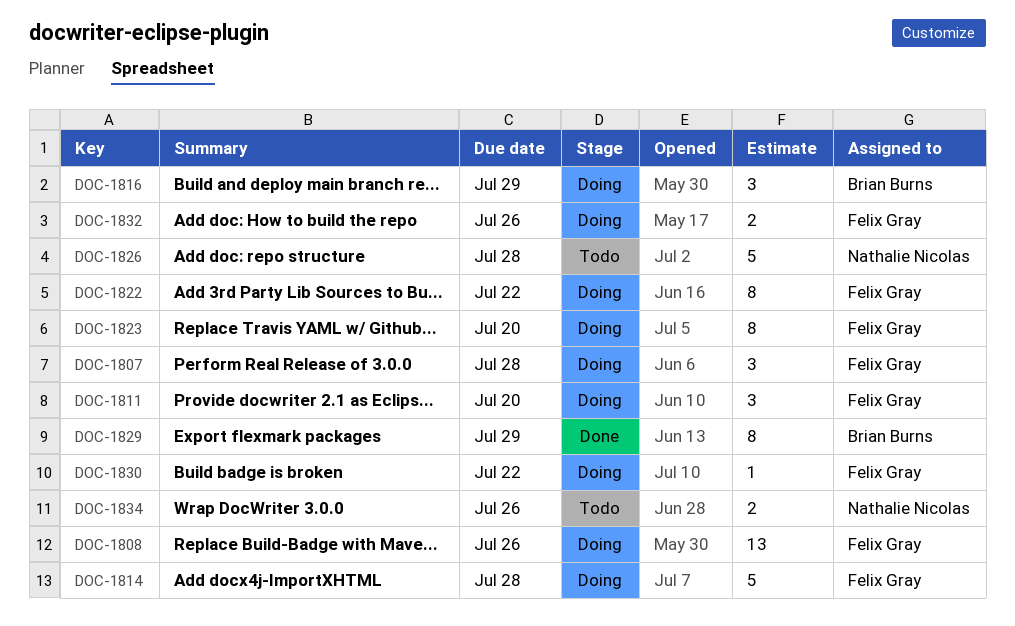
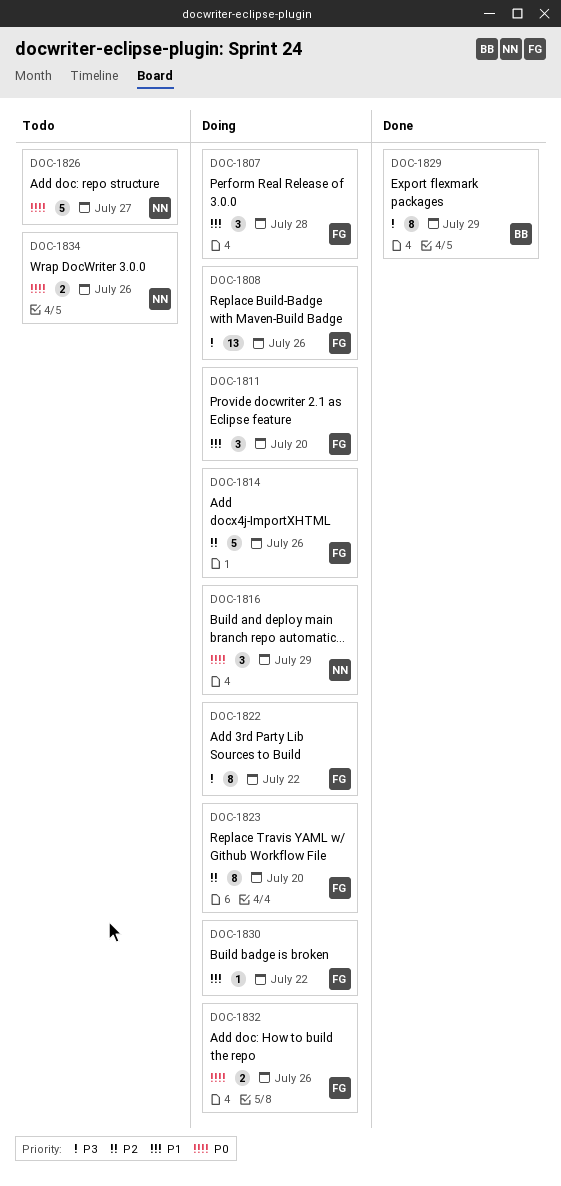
DOC-1814, due: Jul 28 -> Jul 26
DOC-1816, owner: Brian Burns -> Nathalie Nicolas
DOC-1826, due: Jul 28 -> Jul 27

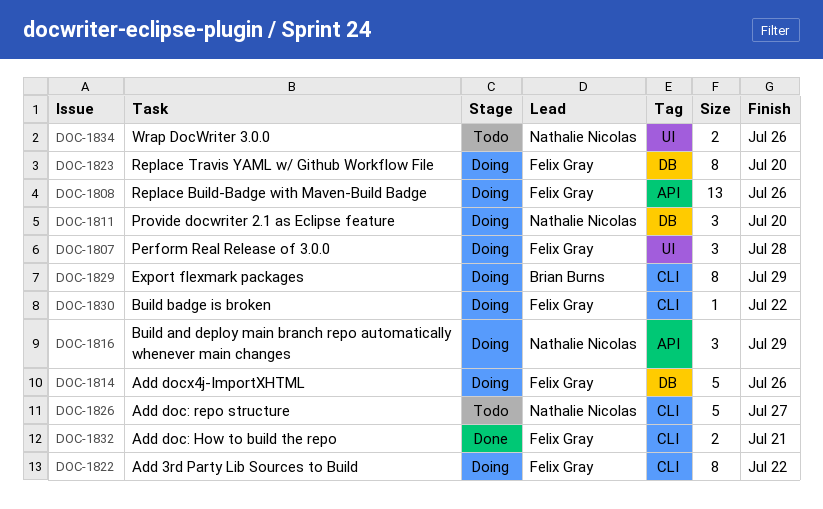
DOC-1811, owner: Felix Gray -> Nathalie Nicolas
DOC-1829, status: Done -> Doing
DOC-1832, status: Doing -> Done
DOC-1832, due: Jul 26 -> Jul 21

